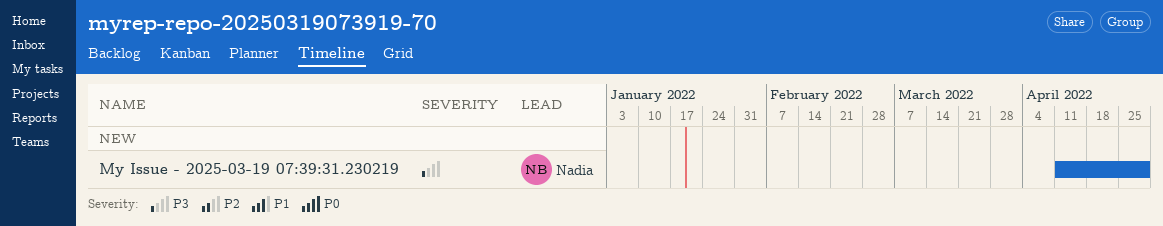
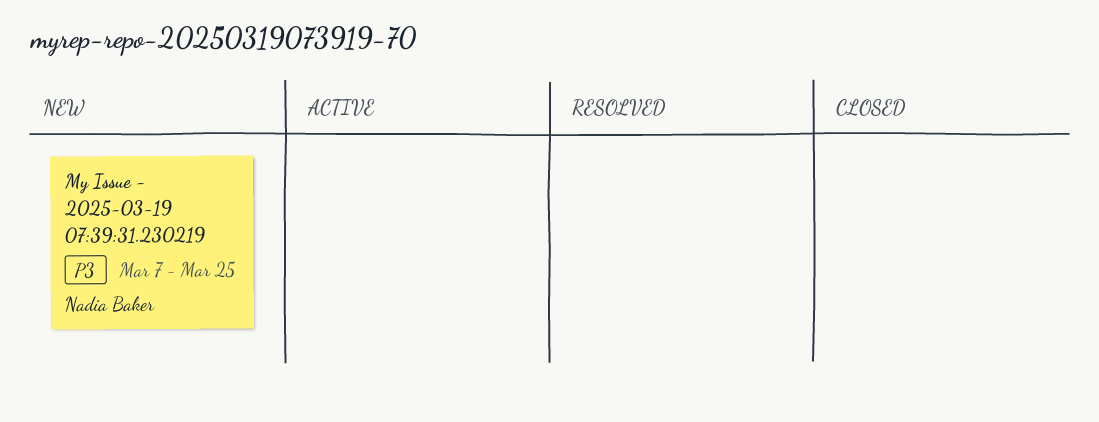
My Issue - 2025-03-19 07:39:31.230219, start: Apr 11 -> Mar 7
My Issue - 2025-03-19 07:39:31.230219, due: Apr 29 -> Mar 25

